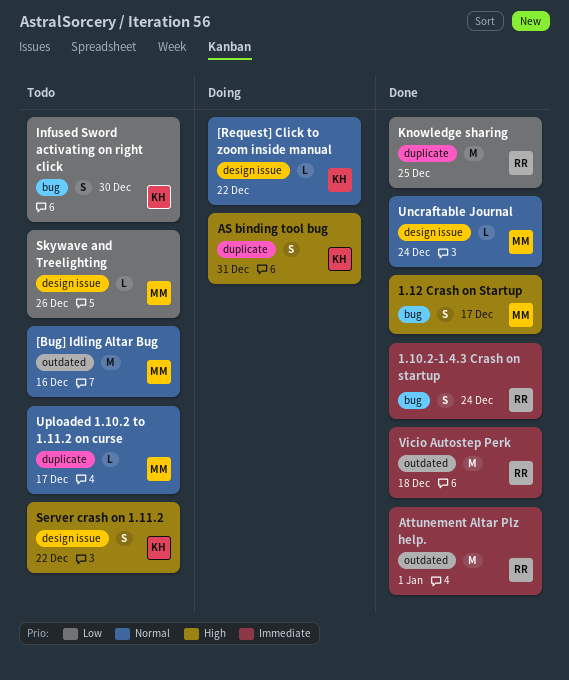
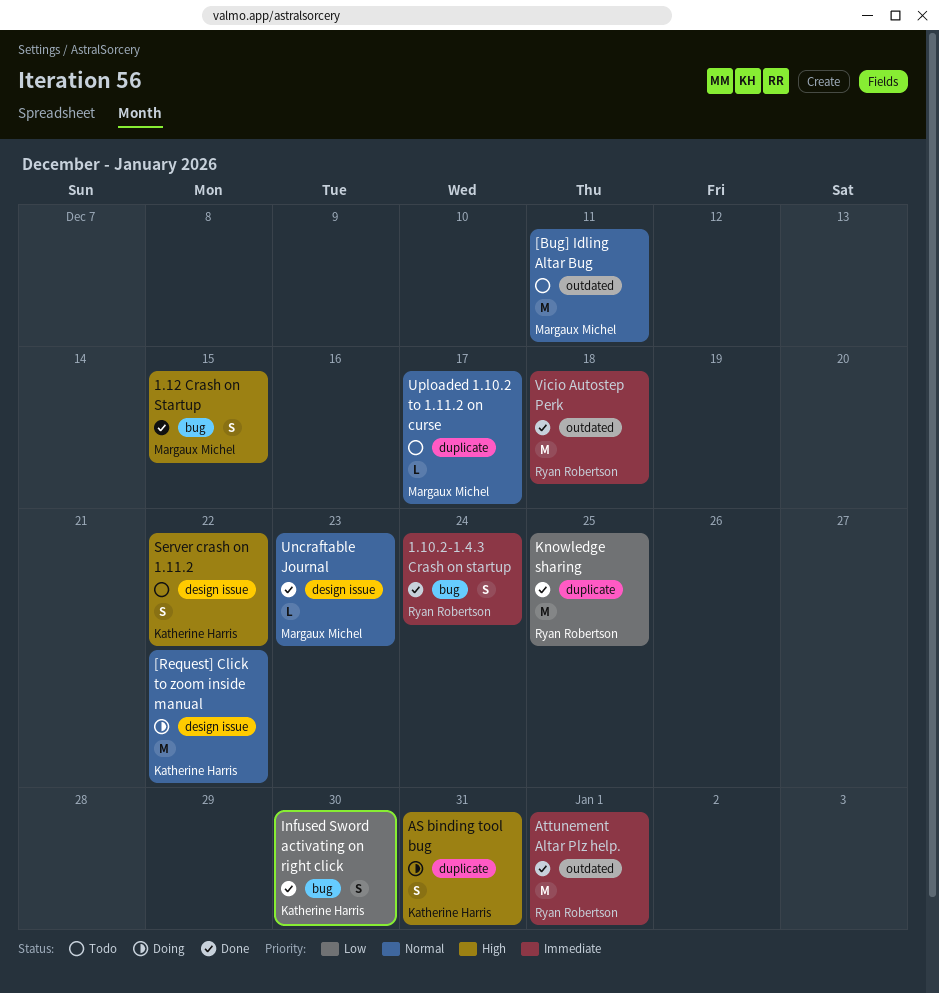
1.12 Crash on Startup, due: Dec 17 -> Dec 15
[Bug] Idling Altar Bug, due: Dec 16 -> Dec 11
[Request] Click to zoom inside manual, estimate: L -> M
Infused Sword activating on right click, status: Todo -> Done
Skywave and Treelighting: present -> none
Uncraftable Journal, due: Dec 24 -> Dec 23

